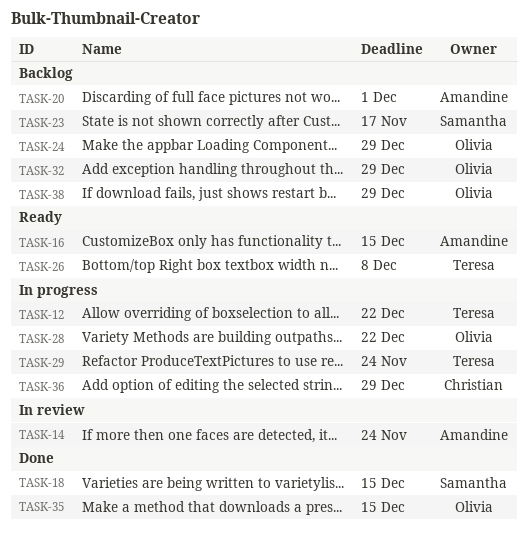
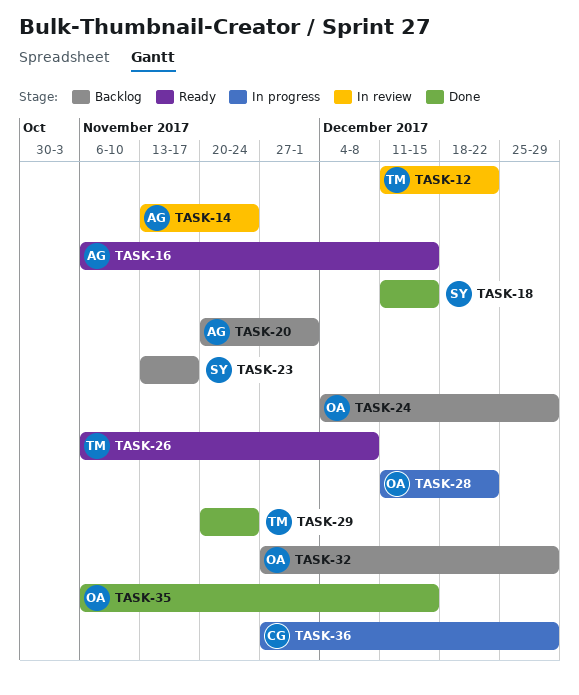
TASK-12, status: In progress -> In review
TASK-29, status: In progress -> Done
TASK-38: present -> none

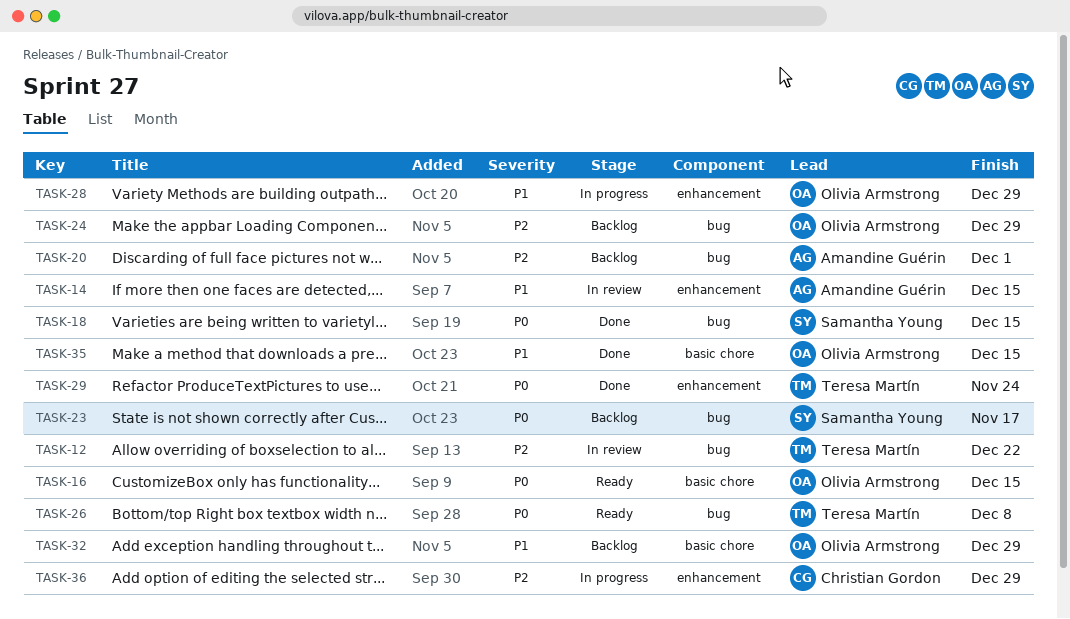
TASK-14, due: Nov 24 -> Dec 15
TASK-16, owner: Amandine Guérin -> Olivia Armstrong
TASK-28, due: Dec 22 -> Dec 29

